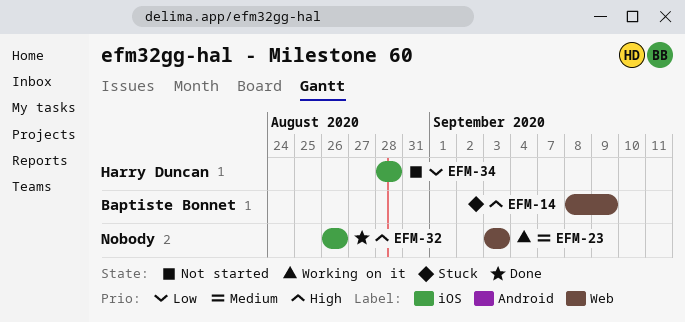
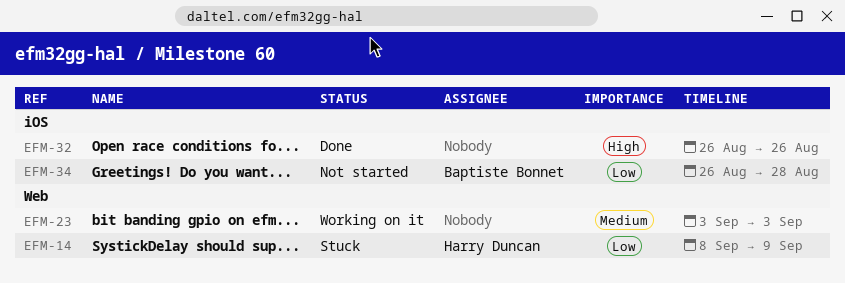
EFM-14, owner: Baptiste Bonnet -> Harry Duncan
EFM-14, priority: High -> Low
EFM-34, owner: Harry Duncan -> Baptiste Bonnet
EFM-34, start: Aug 28 -> Aug 26

